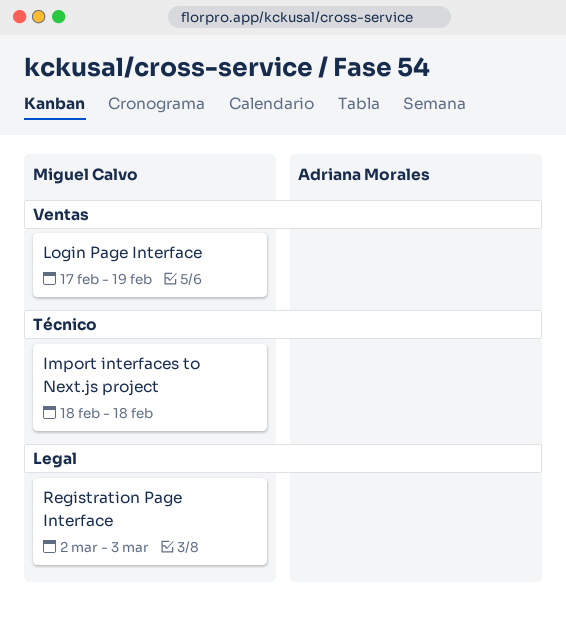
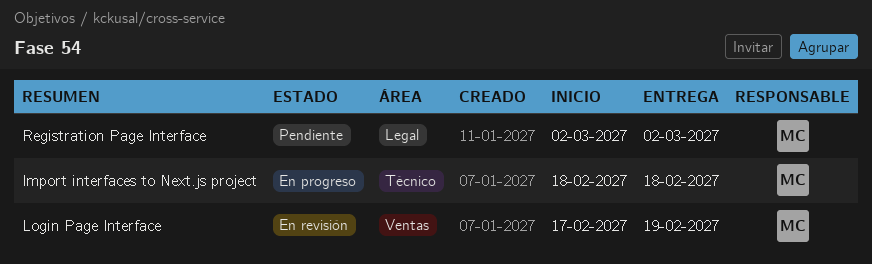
Registration Page Interface, due: Mar 3 -> Mar 2

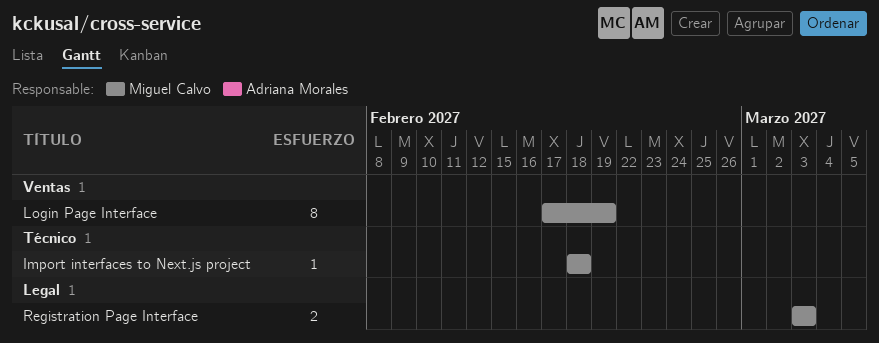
Registration Page Interface, start: Mar 2 -> Mar 3
Registration Page Interface, due: Mar 2 -> Mar 3

